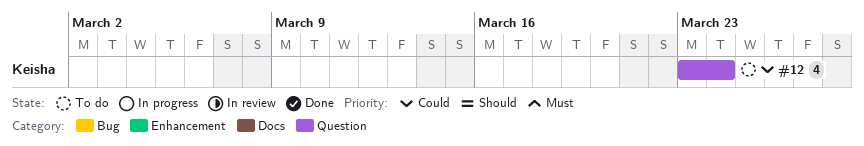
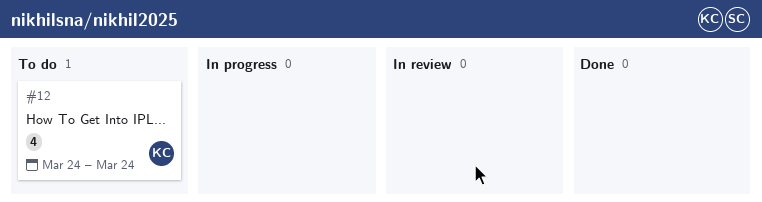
#12, start: Mar 23 -> Mar 24

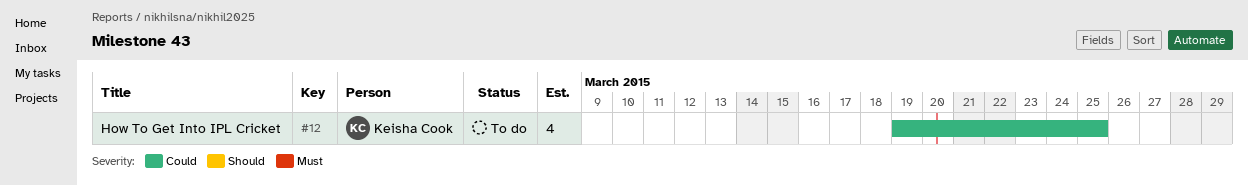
#12, start: Mar 24 -> Mar 19
#12, due: Mar 24 -> Mar 25

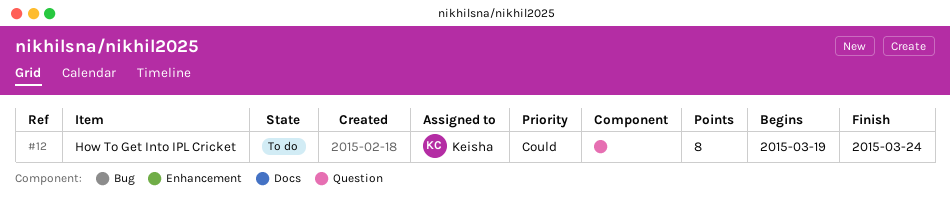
#12, estimate: 4 -> 8
#12, due: Mar 25 -> Mar 24

